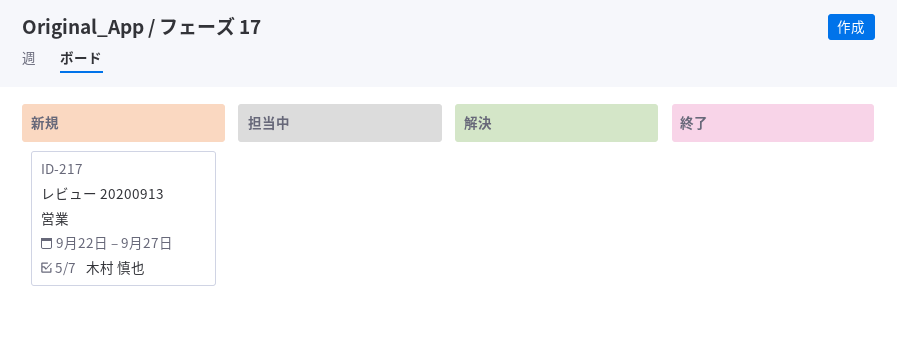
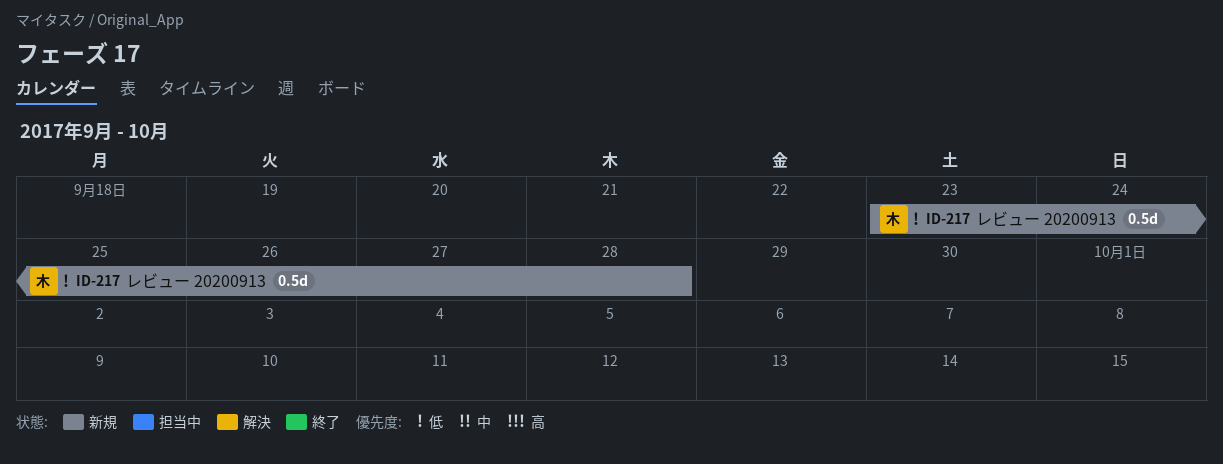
ID-217, start: Sep 22 -> Sep 23
ID-217, due: Sep 27 -> Sep 28

